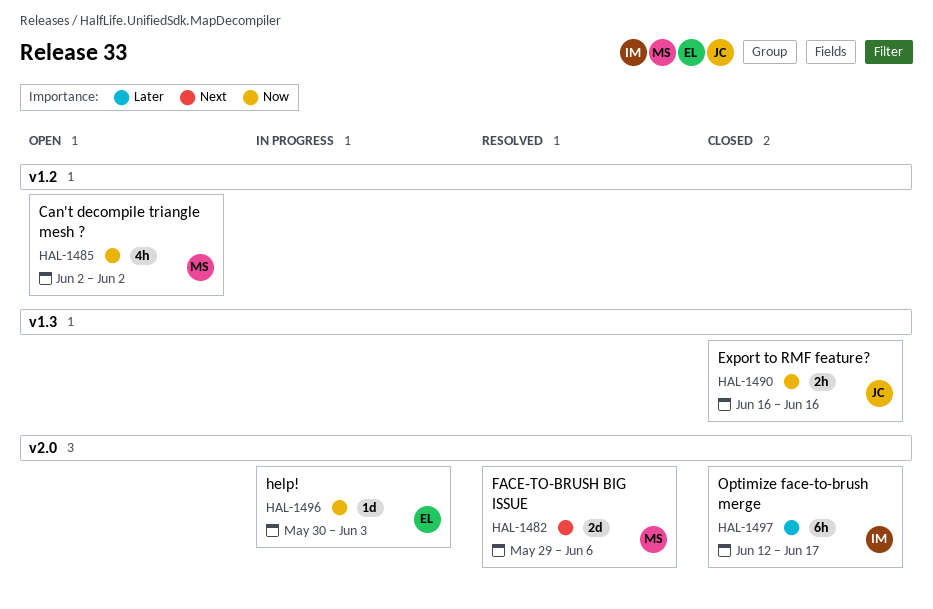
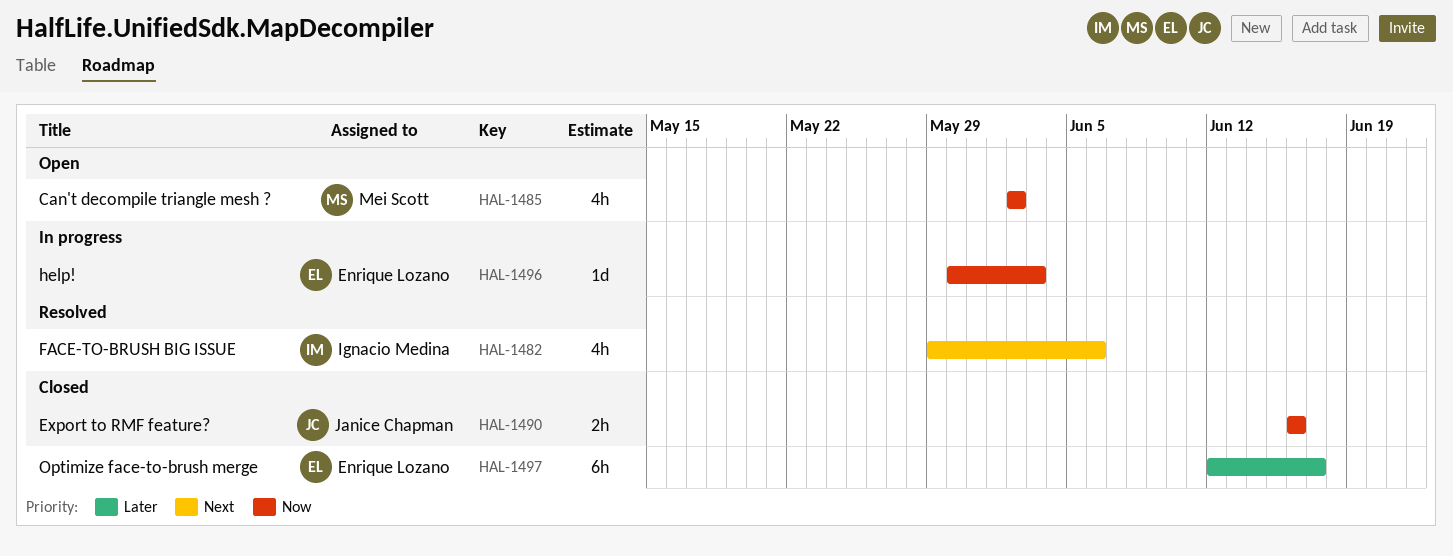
HAL-1482, owner: Mei Scott -> Ignacio Medina
HAL-1482, estimate: 2d -> 4h
HAL-1497, owner: Ignacio Medina -> Enrique Lozano

